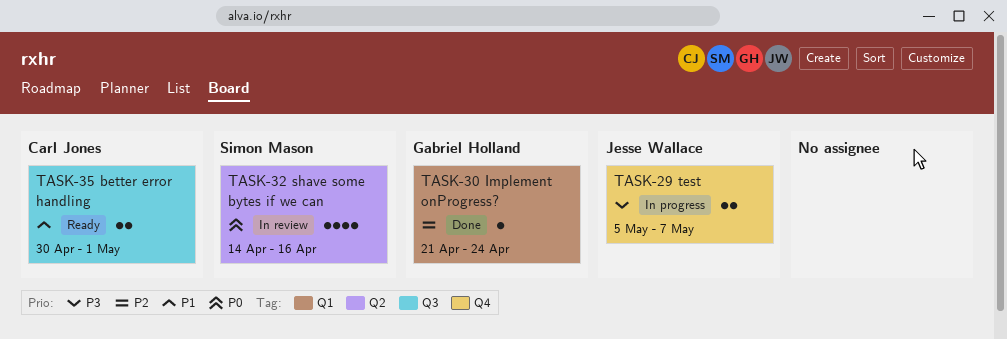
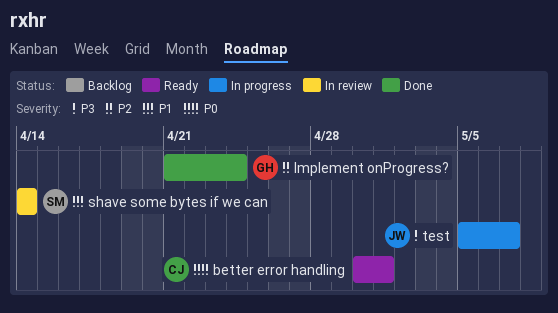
better error handling, priority: P1 -> P0
shave some bytes if we can, priority: P0 -> P1
shave some bytes if we can, due: Apr 16 -> Apr 14

